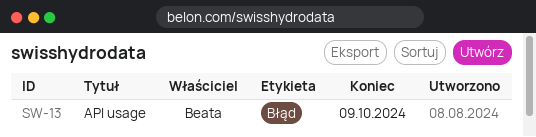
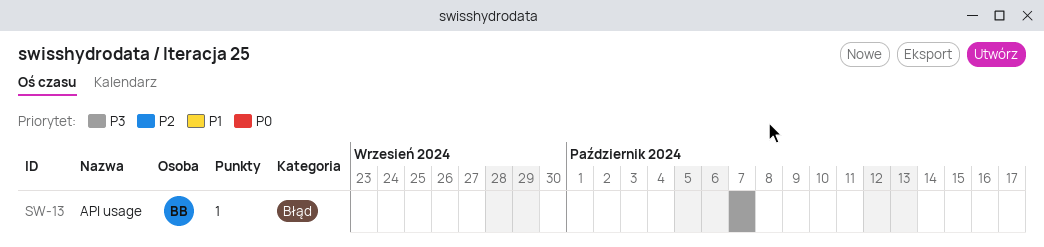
SW-13, due: Oct 9 -> Oct 7

